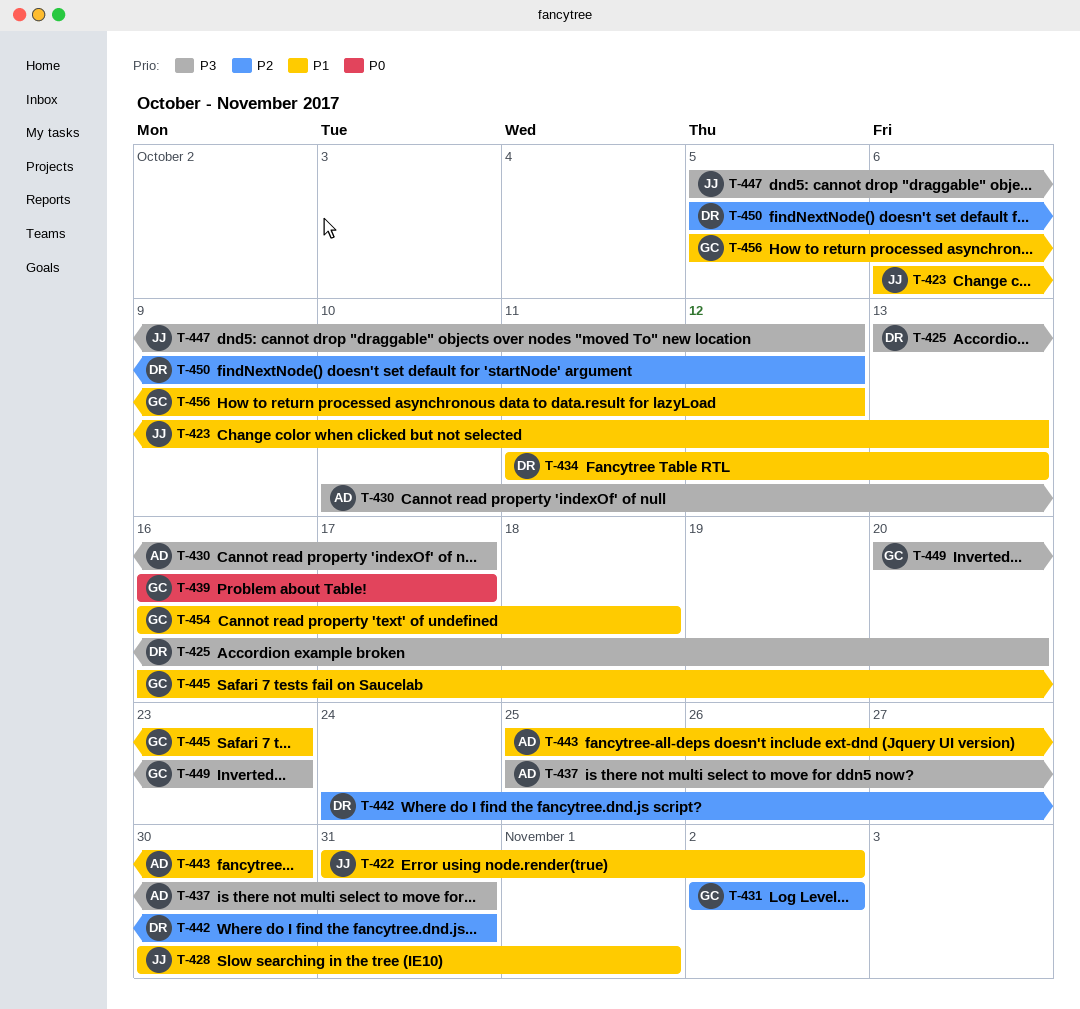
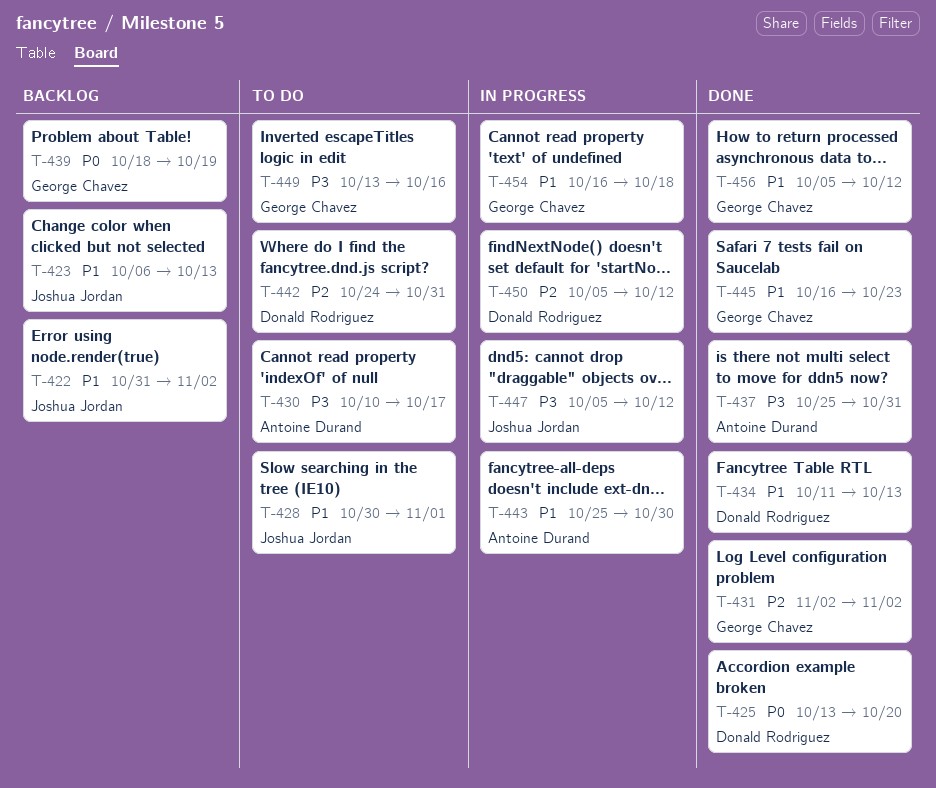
T-425, priority: P3 -> P0
T-439, start: Oct 16 -> Oct 18
T-439, due: Oct 17 -> Oct 19
T-449, start: Oct 20 -> Oct 13
T-449, due: Oct 23 -> Oct 16

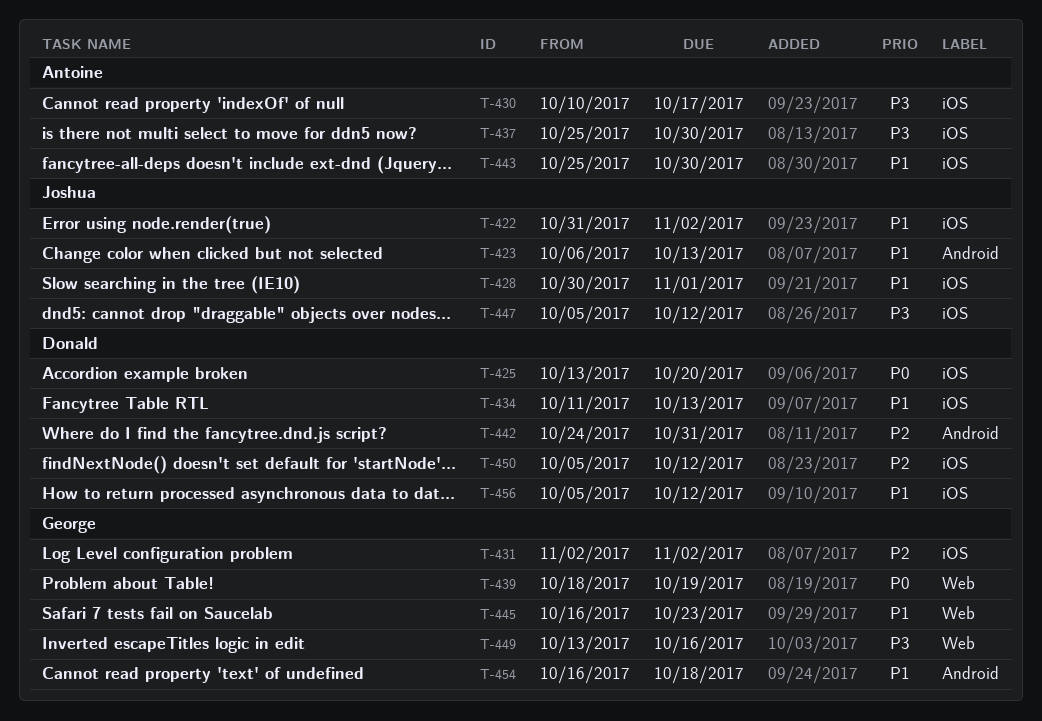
T-437, due: Oct 31 -> Oct 30
T-456, owner: George Chavez -> Donald Rodriguez

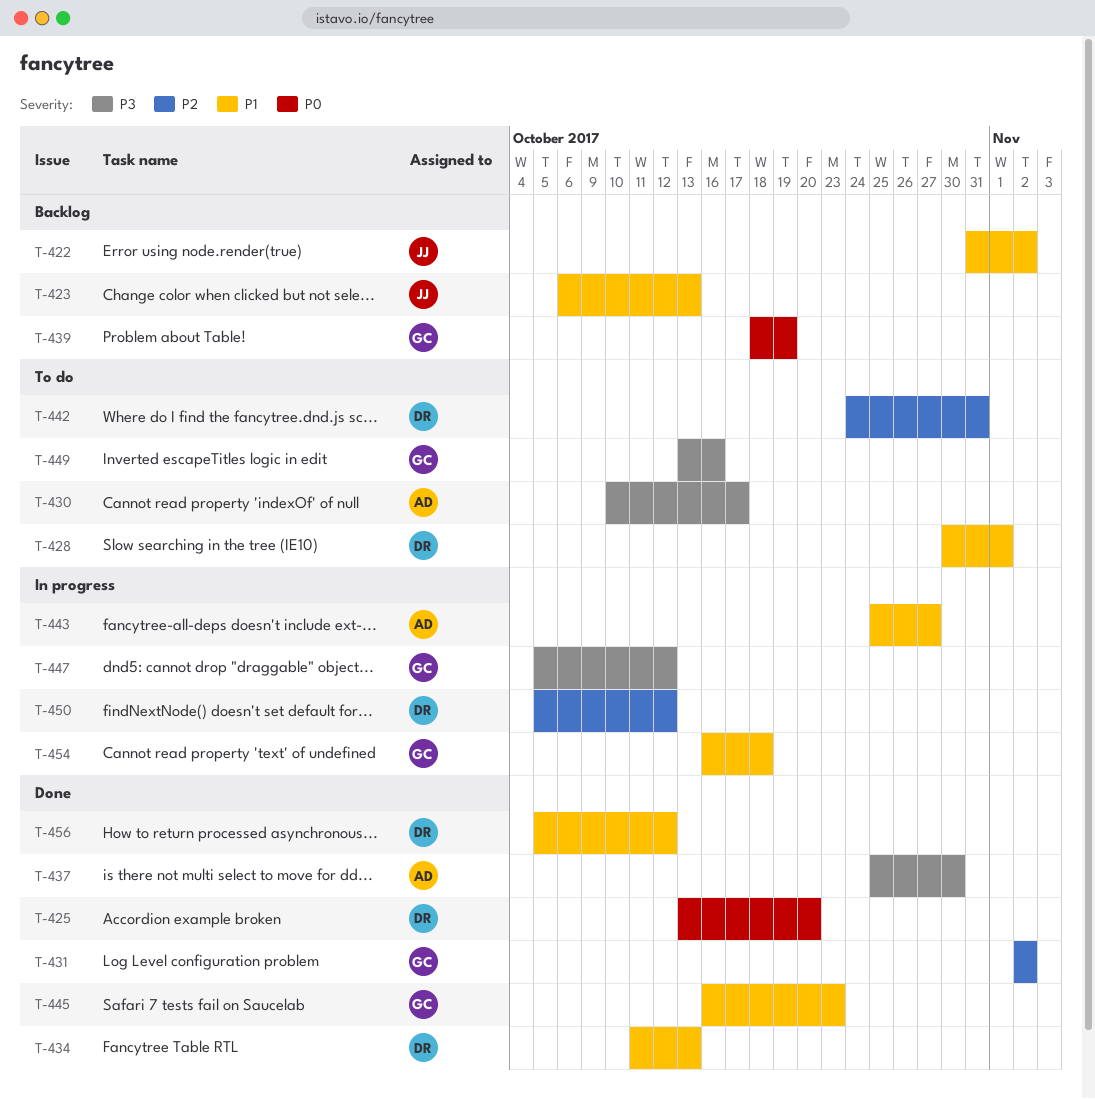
T-428, owner: Joshua -> Donald
T-443, due: Oct 30 -> Oct 27
T-447, owner: Joshua -> George

